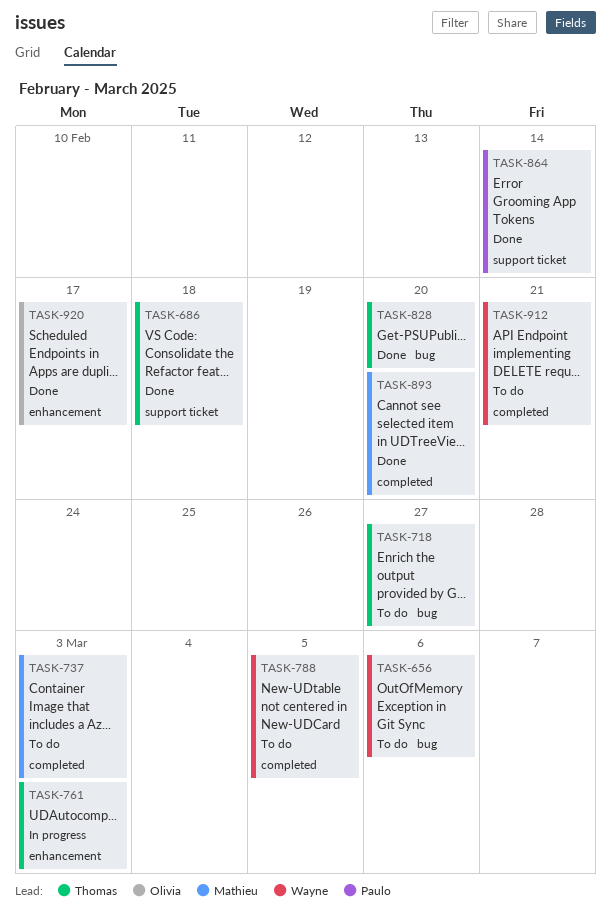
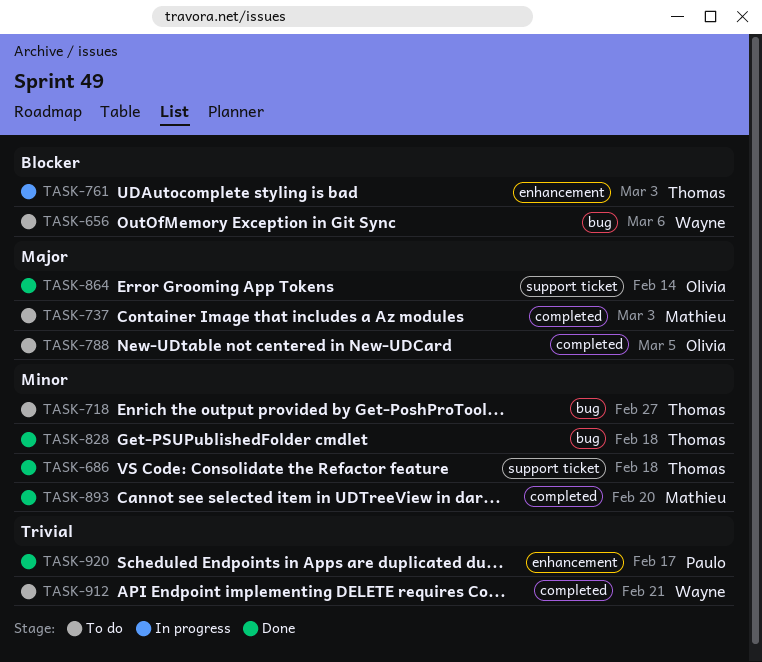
TASK-788, owner: Wayne -> Olivia
TASK-828, due: Feb 20 -> Feb 18
TASK-864, owner: Paulo -> Olivia
TASK-920, owner: Olivia -> Paulo

